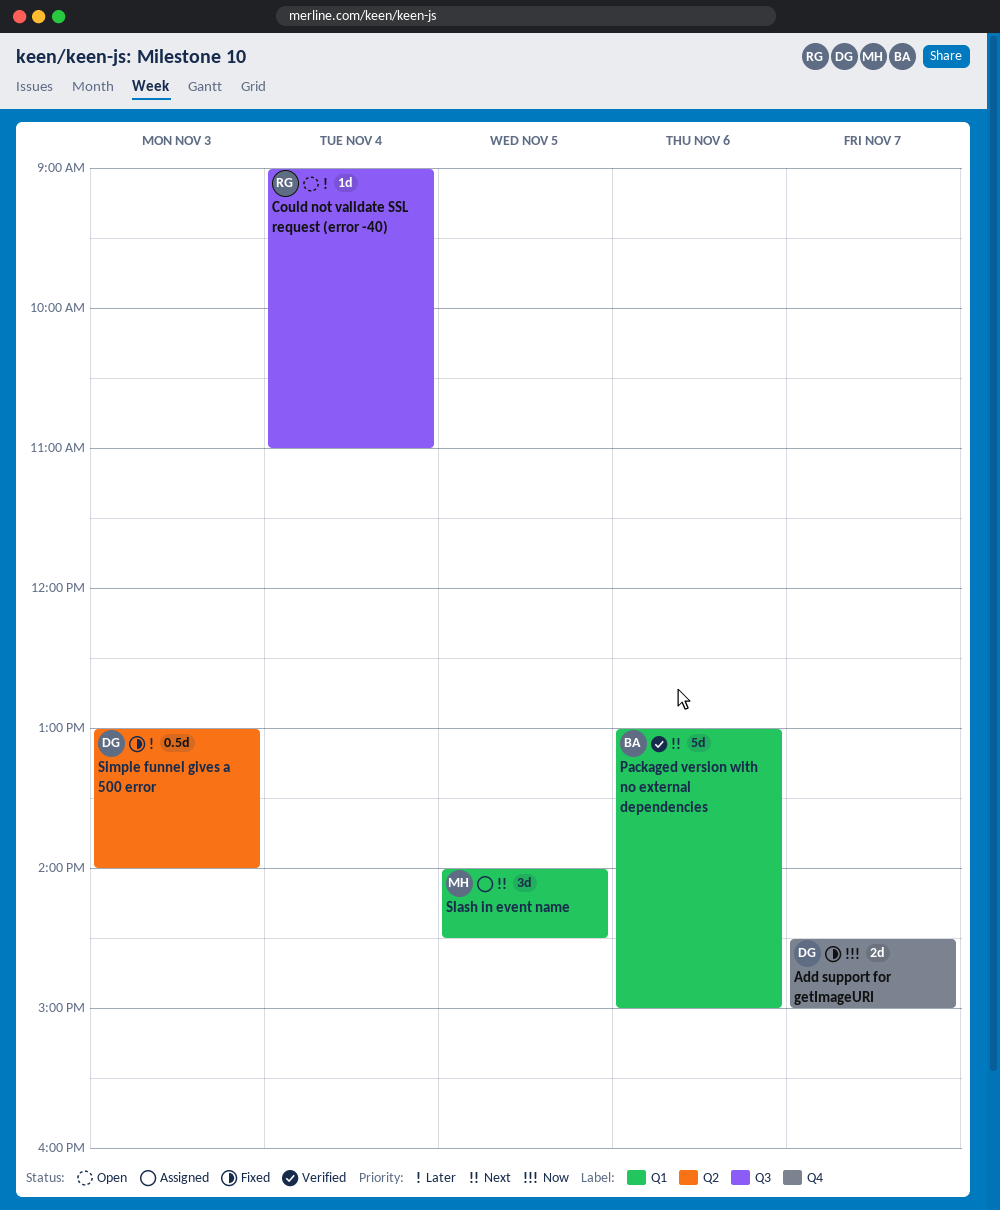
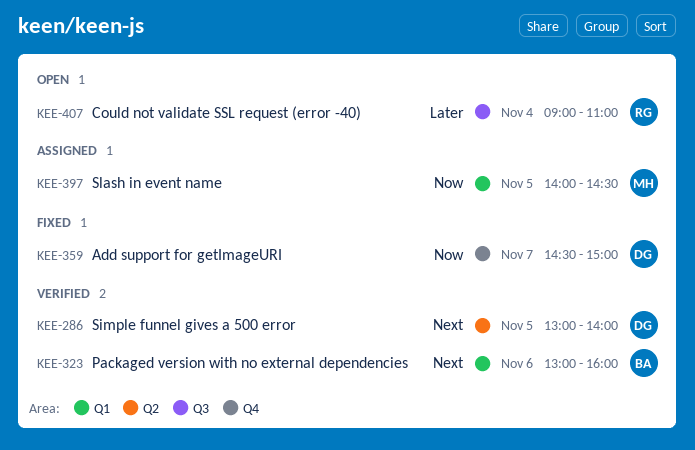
Packaged version with no external dependencies, ends: 15:00 -> 16:00
Simple funnel gives a 500 error, status: Fixed -> Verified
Simple funnel gives a 500 error, priority: Later -> Next
Simple funnel gives a 500 error, day: Nov 3 -> Nov 5
Slash in event name, priority: Next -> Now

